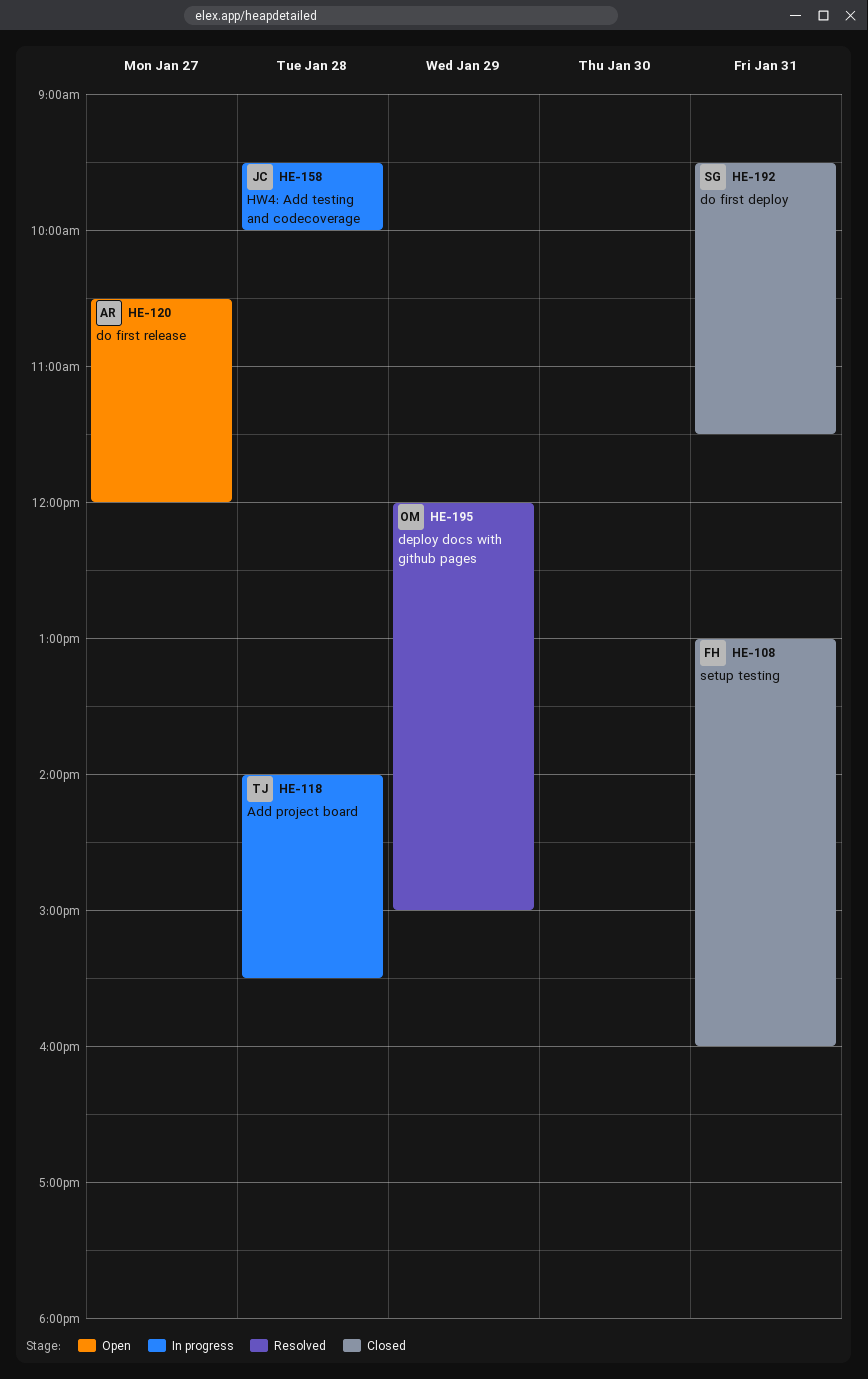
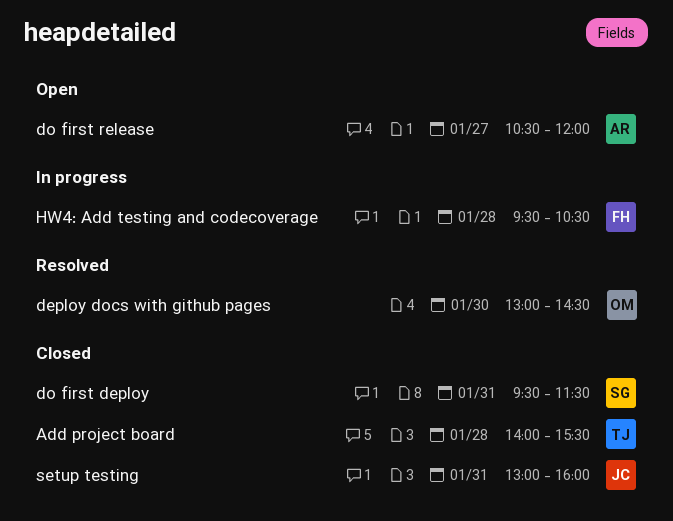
Add project board, status: In progress -> Closed
deploy docs with github pages, day: Jan 29 -> Jan 30
deploy docs with github pages, begins: 12:00 -> 13:00
deploy docs with github pages, ends: 15:00 -> 14:30
HW4: Add testing and codecoverage, owner: JC -> FH
HW4: Add testing and codecoverage, ends: 10:00 -> 10:30
setup testing, owner: FH -> JC

